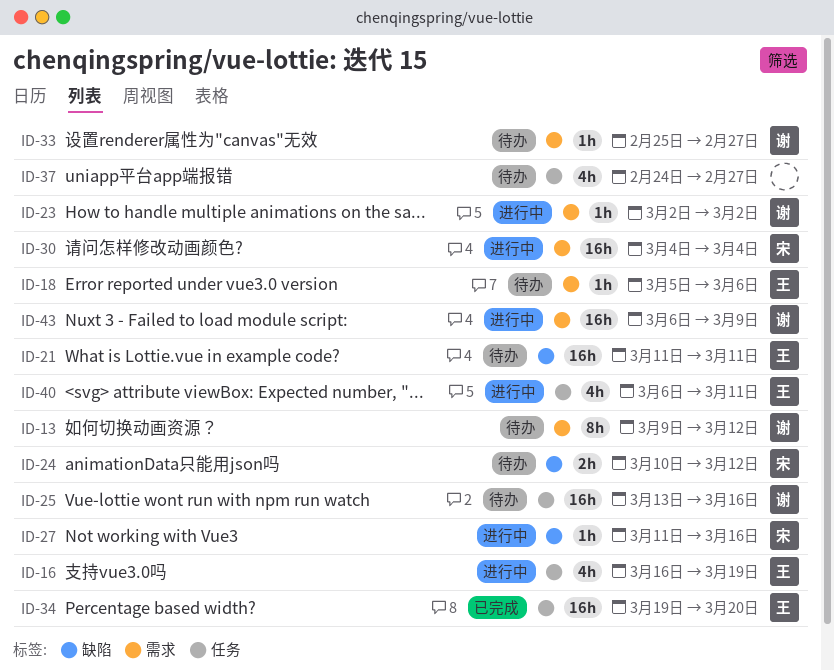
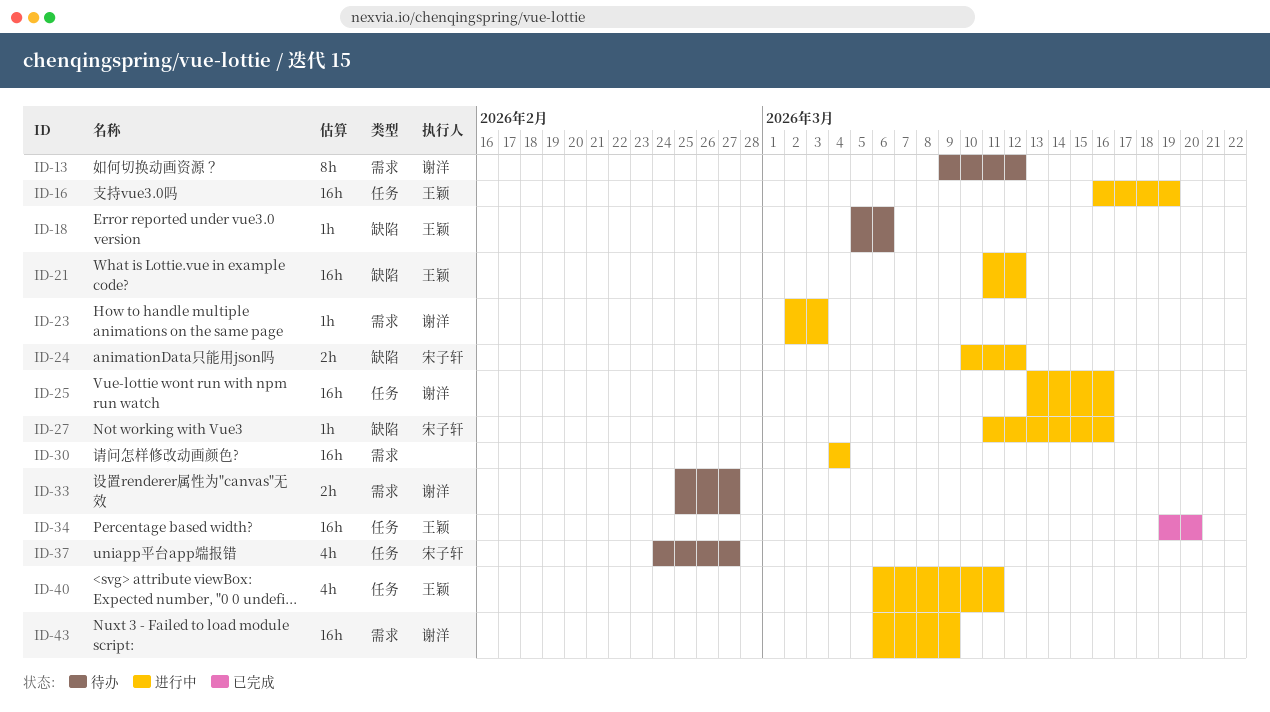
ID-16, estimate: 4h -> 16h
ID-18, label: 需求 -> 缺陷
ID-21, status: 待办 -> 进行中
ID-21, due: Mar 11 -> Mar 12
ID-23, due: Mar 2 -> Mar 3
ID-24, status: 待办 -> 进行中
ID-25, status: 待办 -> 进行中
ID-30, owner: 宋子轩 -> none
ID-33, estimate: 1h -> 2h
ID-37, owner: none -> 宋子轩

